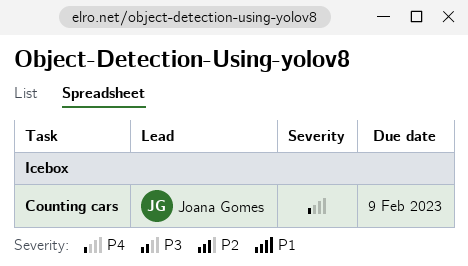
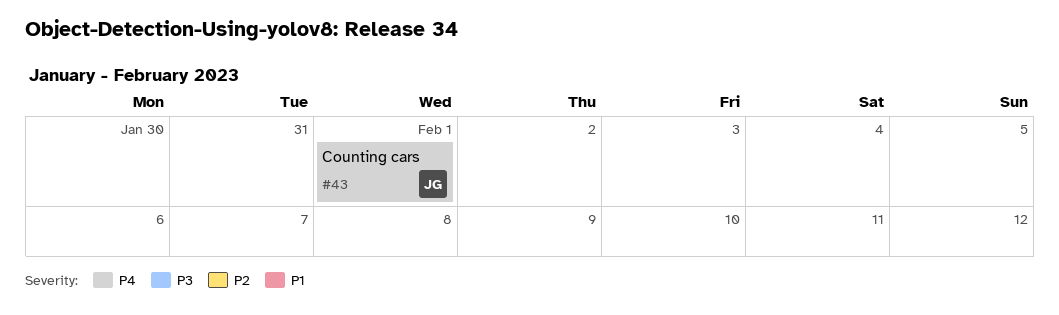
Counting cars, due: Feb 9 -> Feb 1

